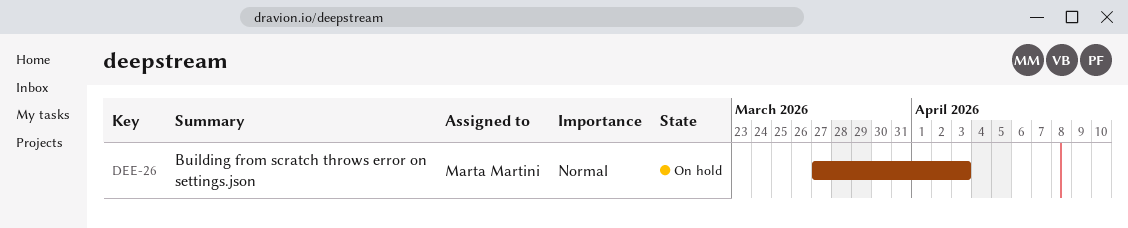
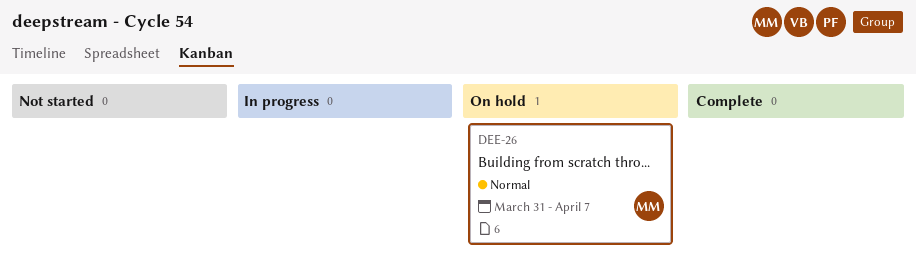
DEE-26, start: Mar 27 -> Mar 31
DEE-26, due: Apr 3 -> Apr 7

